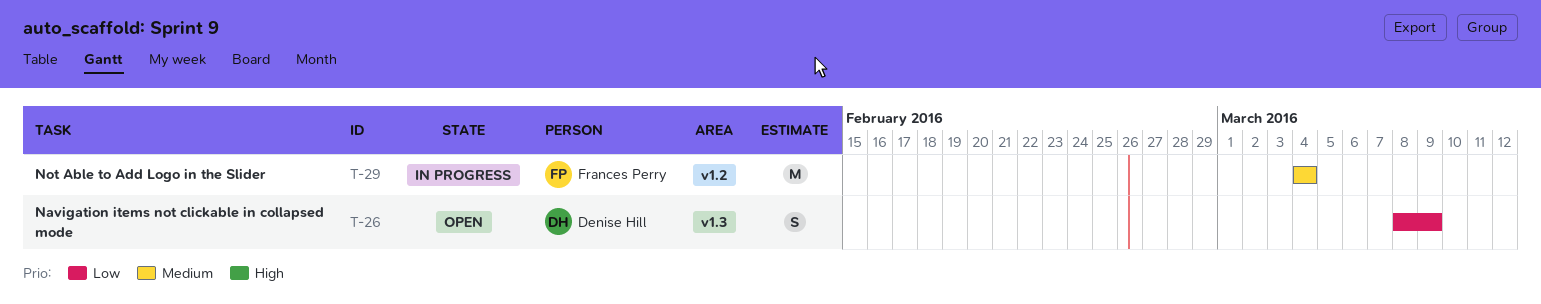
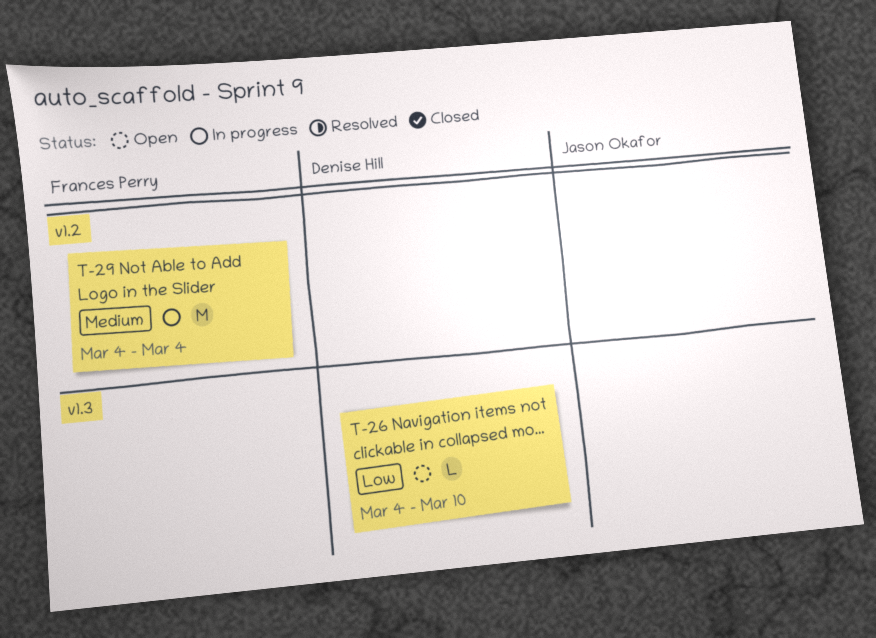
T-26, estimate: S -> L
T-26, start: Mar 8 -> Mar 4
T-26, due: Mar 9 -> Mar 10

